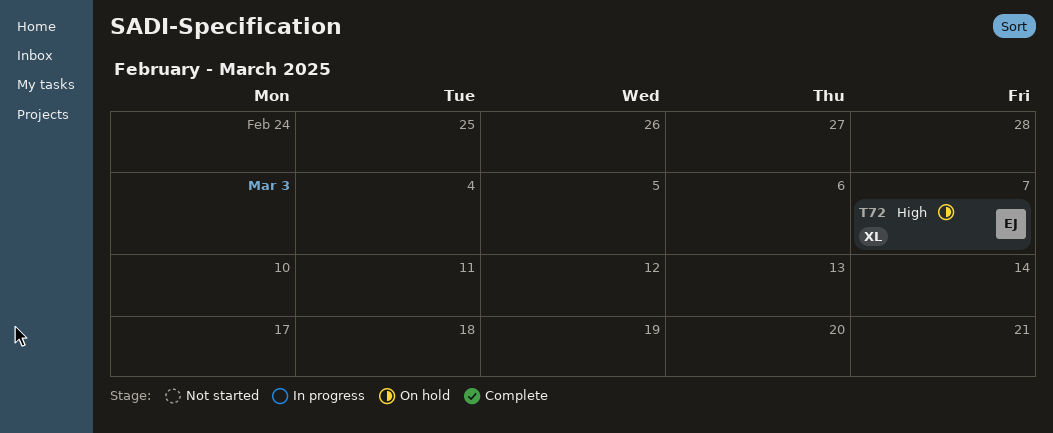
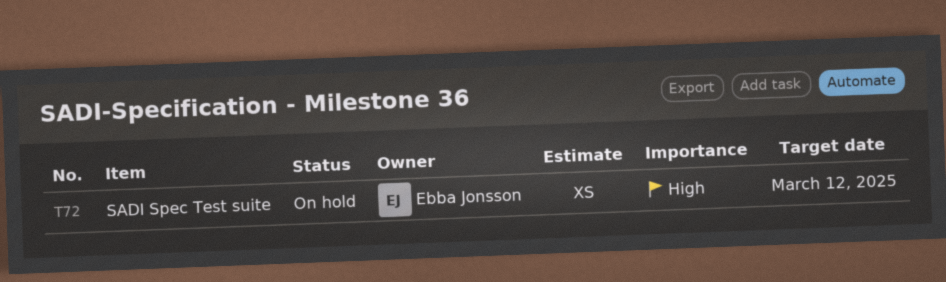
T72, estimate: XL -> XS
T72, due: Mar 7 -> Mar 12

